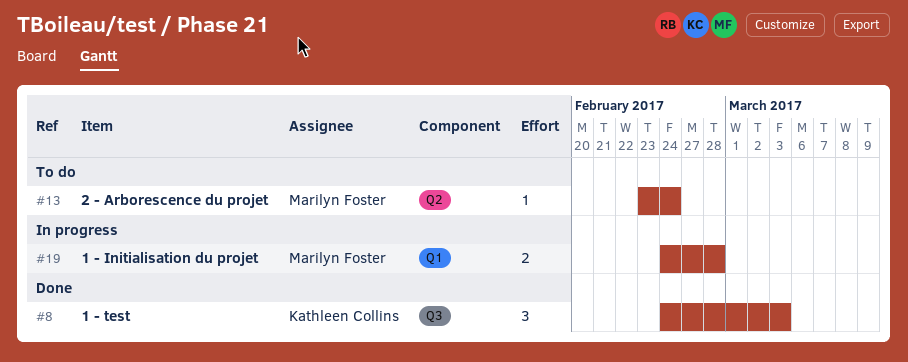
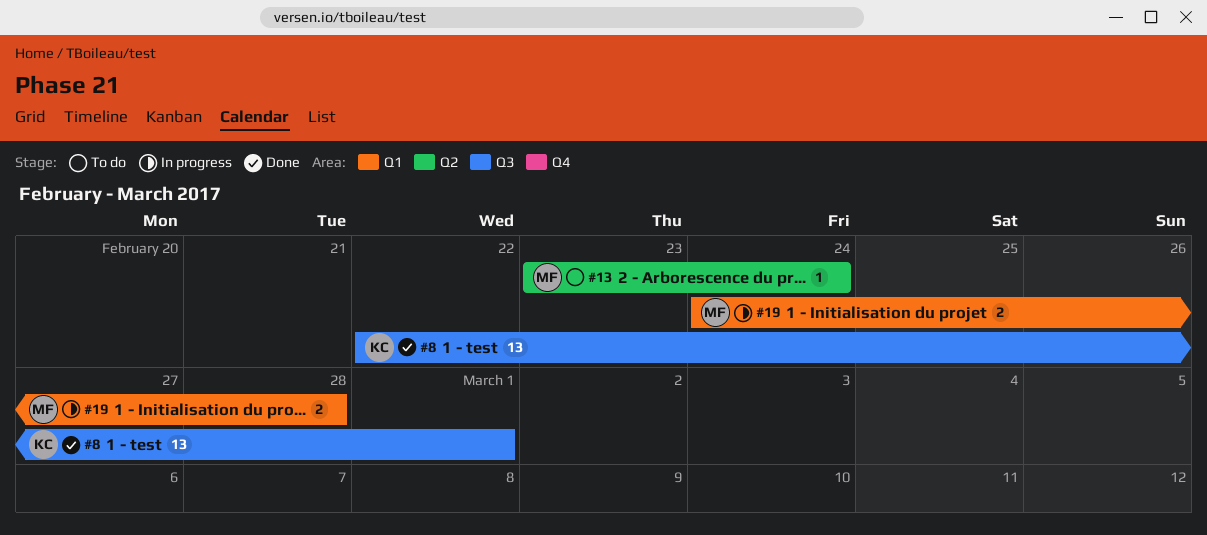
#8, estimate: 3 -> 13
#8, start: Feb 24 -> Feb 22
#8, due: Mar 3 -> Mar 1

